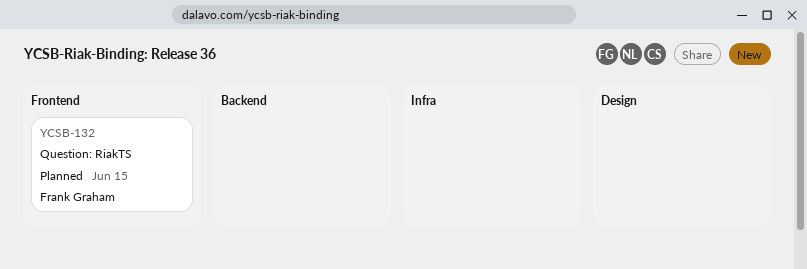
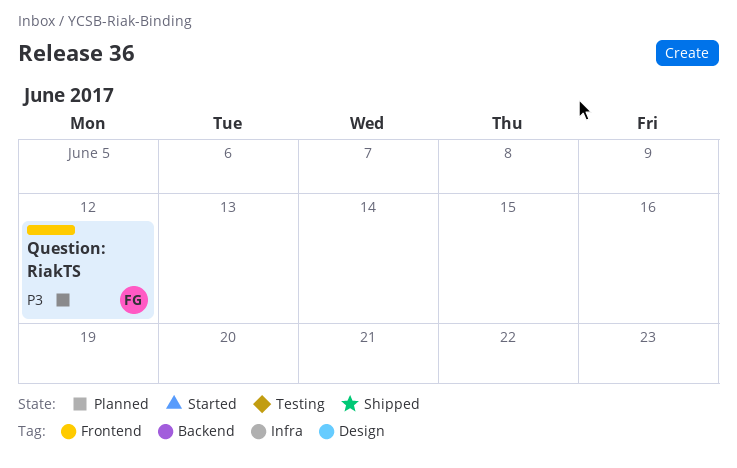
Question: RiakTS, due: Jun 15 -> Jun 12

